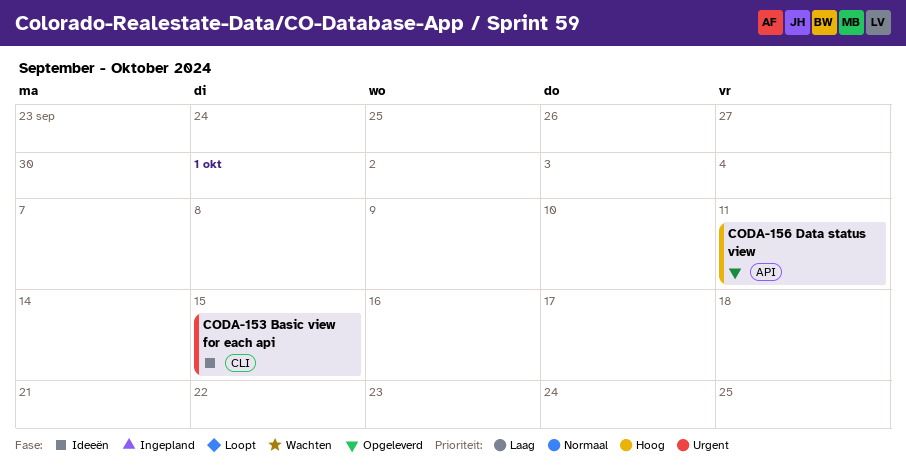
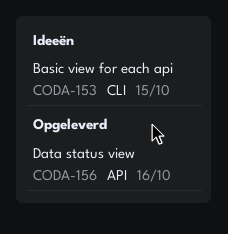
CODA-156, due: Oct 11 -> Oct 16

